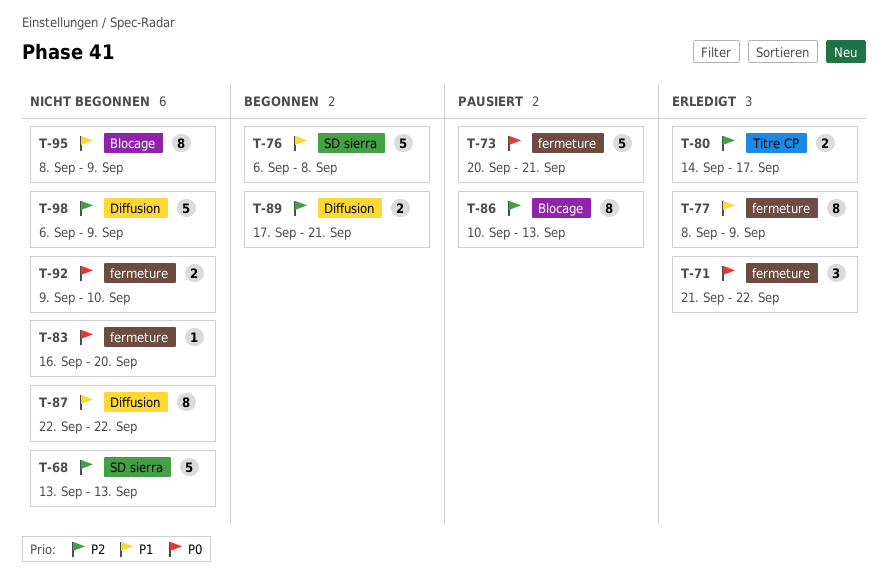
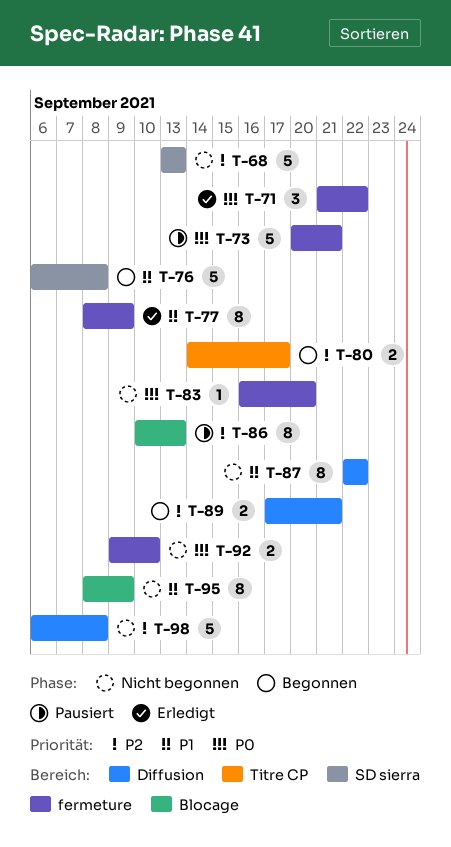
T-80, status: Erledigt -> Begonnen
T-98, due: Sep 9 -> Sep 8

